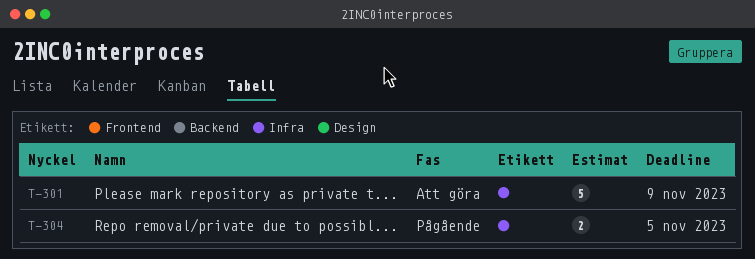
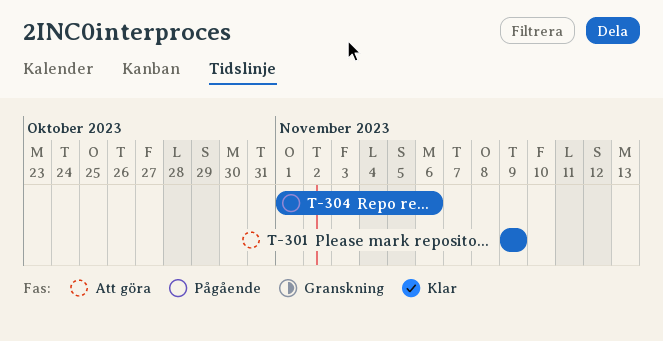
T-304, due: Nov 5 -> Nov 6

